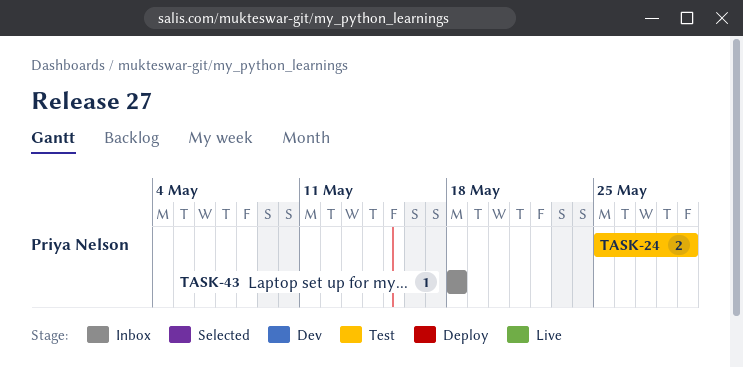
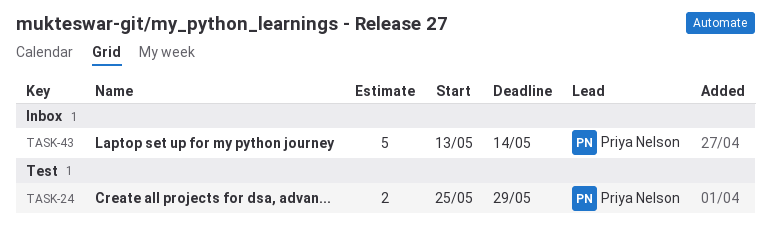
TASK-43, estimate: 1 -> 5
TASK-43, start: May 18 -> May 13
TASK-43, due: May 18 -> May 14

